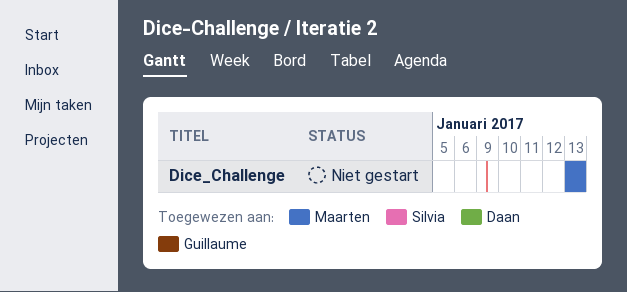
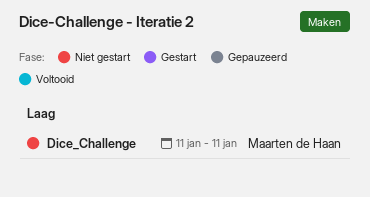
Dice_Challenge, start: Jan 13 -> Jan 11
Dice_Challenge, due: Jan 13 -> Jan 11

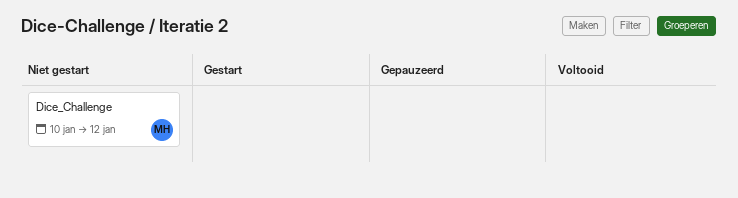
Dice_Challenge, start: Jan 11 -> Jan 10
Dice_Challenge, due: Jan 11 -> Jan 12

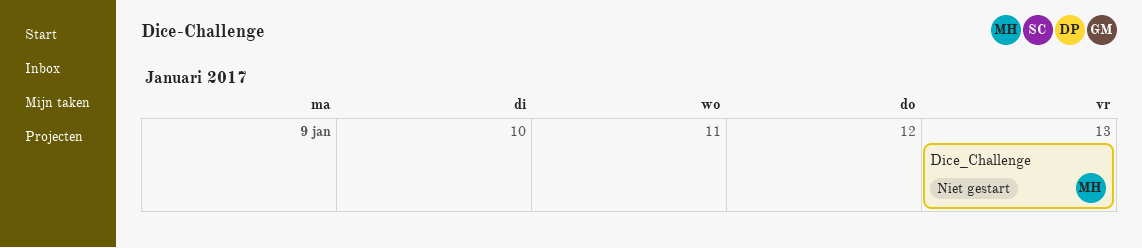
Dice_Challenge, due: Jan 12 -> Jan 13

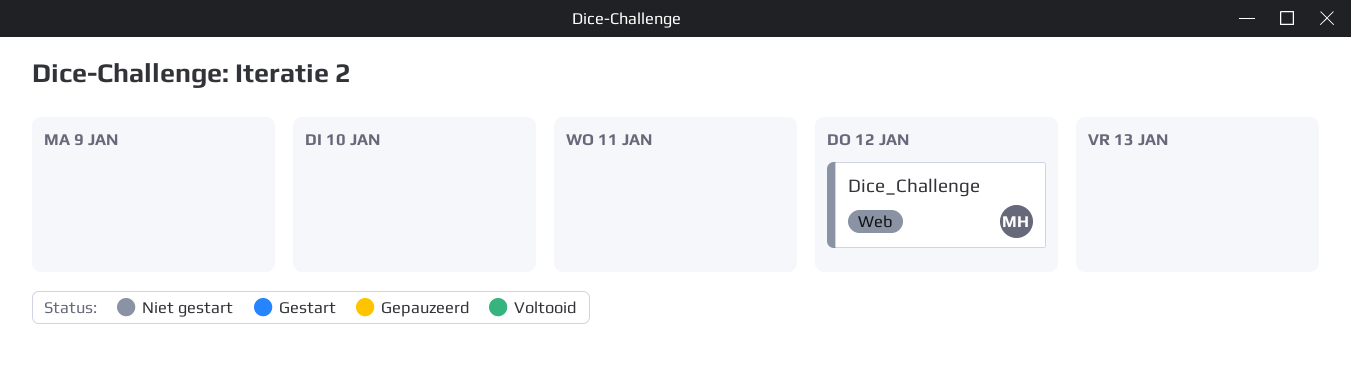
Dice_Challenge, due: Jan 13 -> Jan 12

